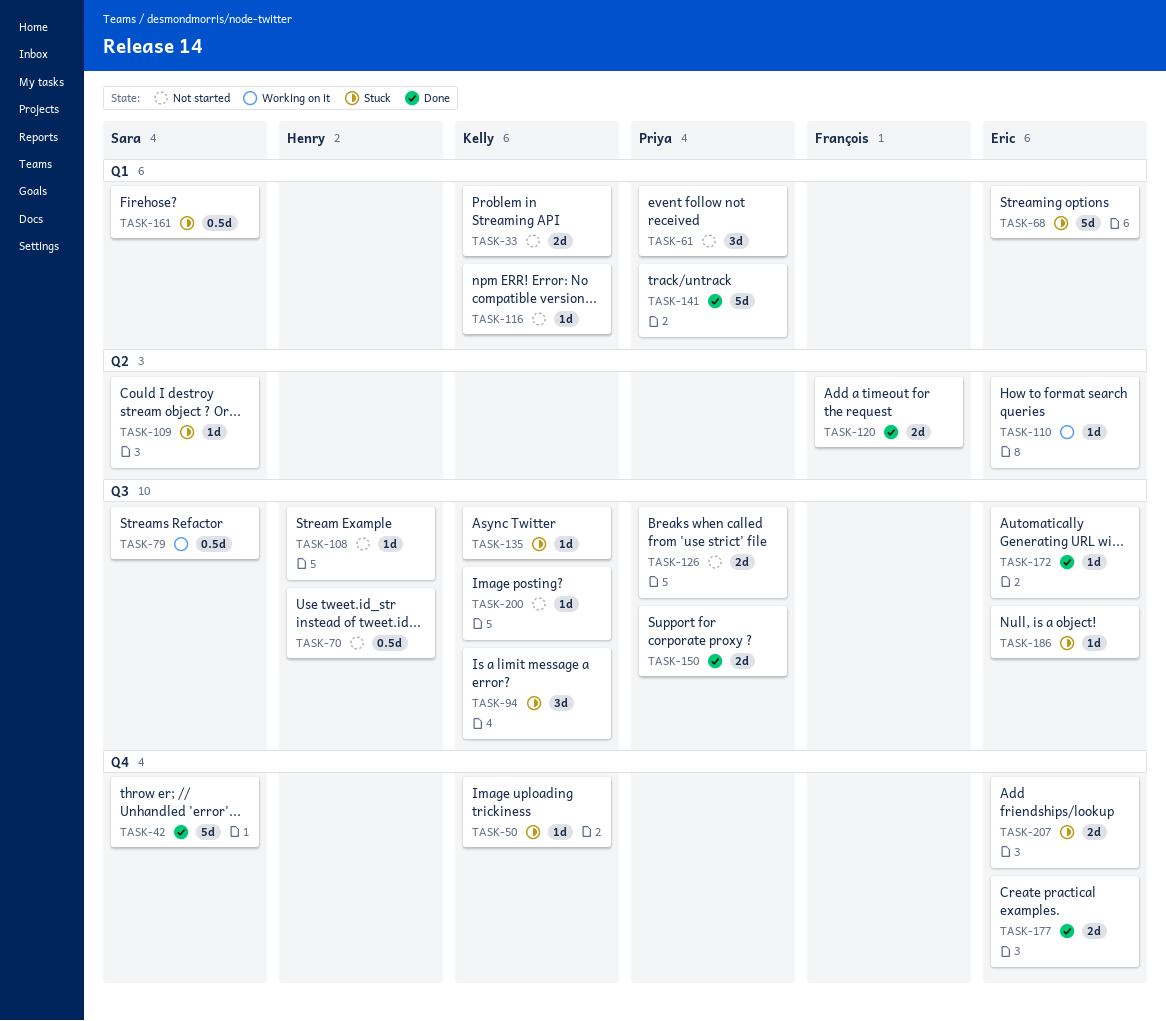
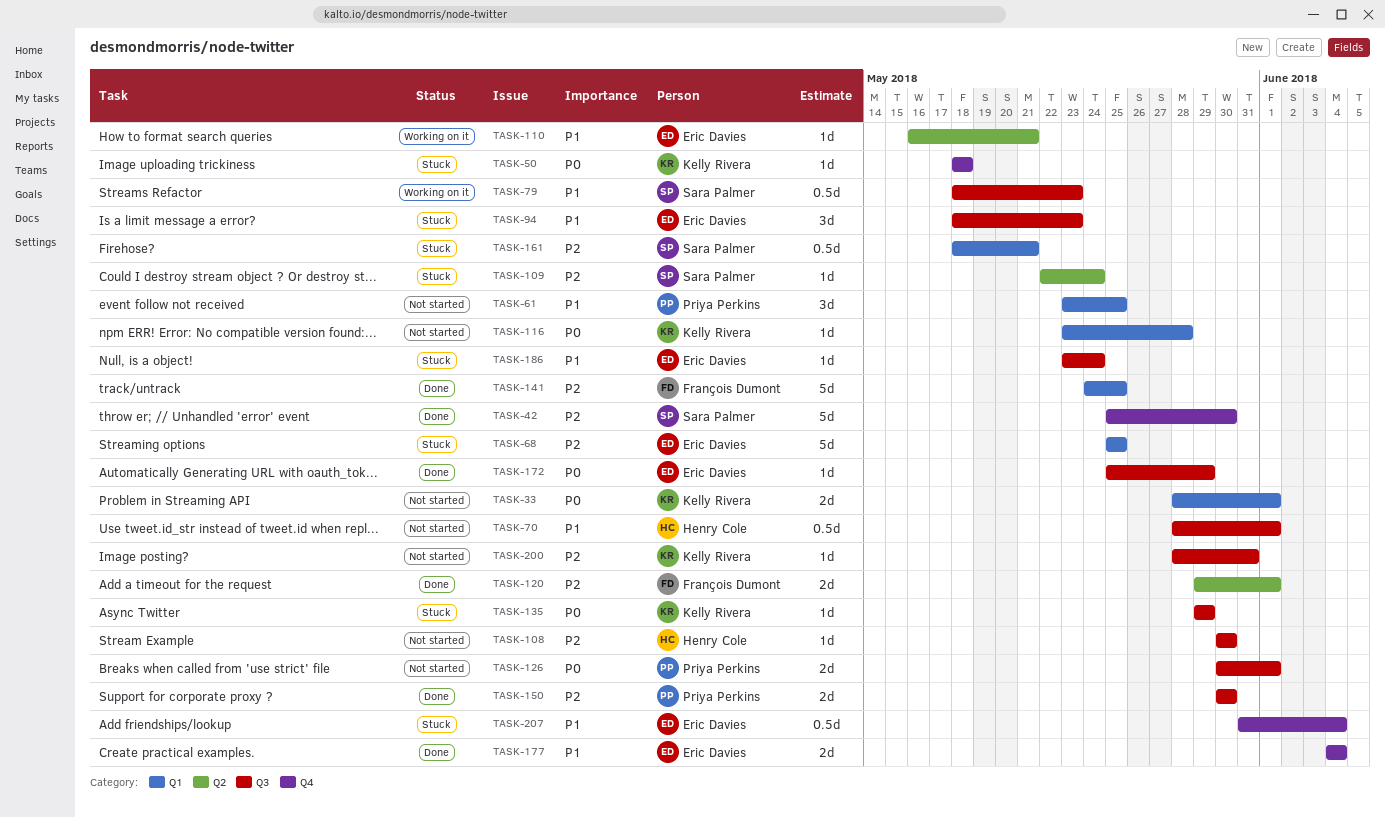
TASK-94, owner: Kelly Rivera -> Eric Davies
TASK-141, owner: Priya Perkins -> François Dumont
TASK-207, estimate: 2d -> 0.5d

